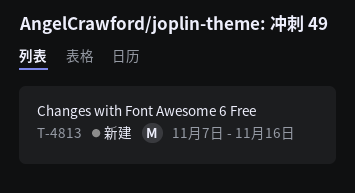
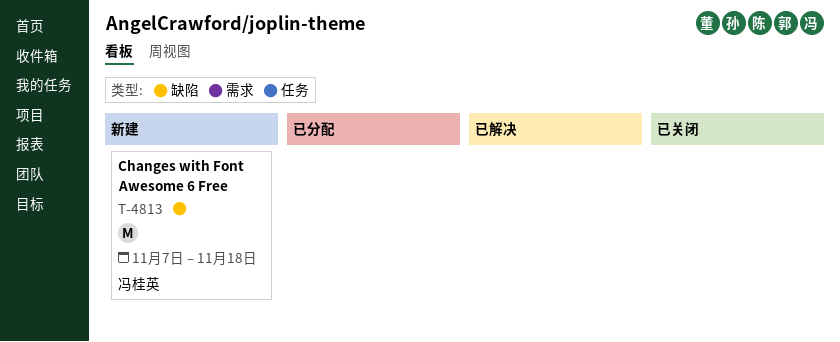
T-4813, due: Nov 16 -> Nov 18

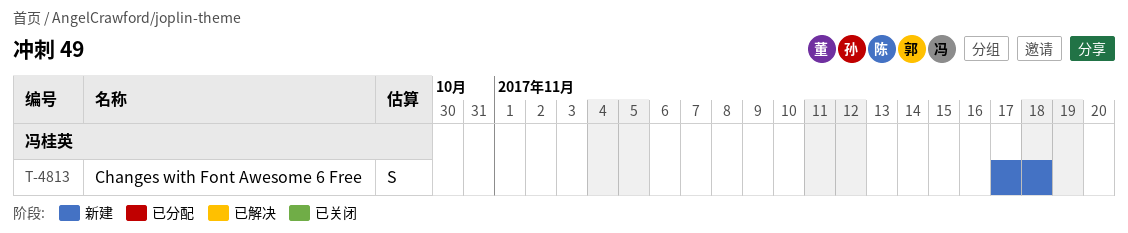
T-4813, estimate: M -> S
T-4813, start: Nov 7 -> Nov 17

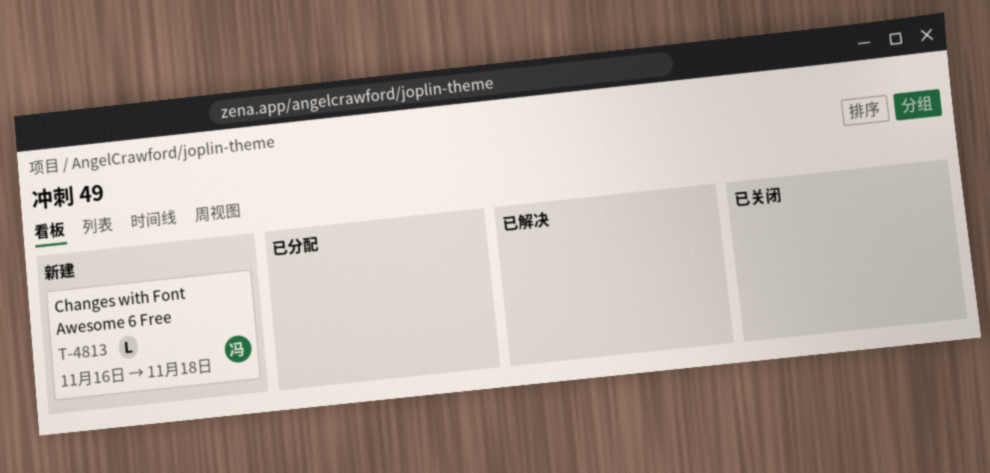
T-4813, estimate: S -> L
T-4813, start: Nov 17 -> Nov 16

